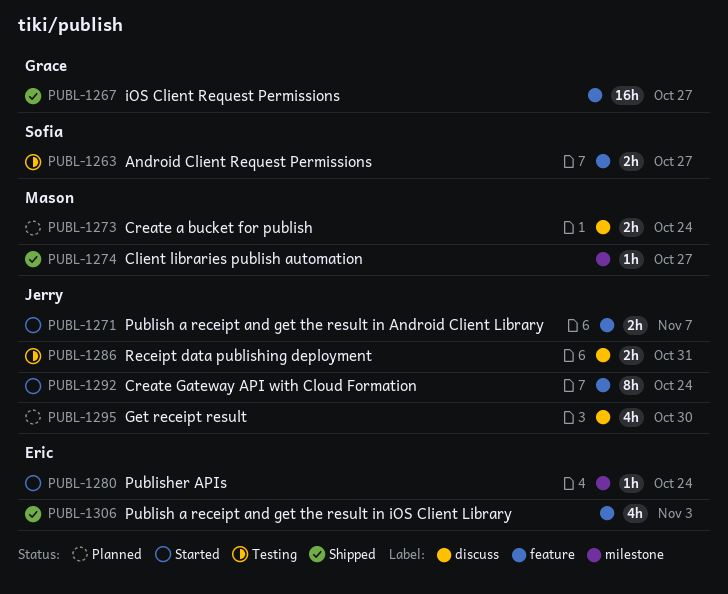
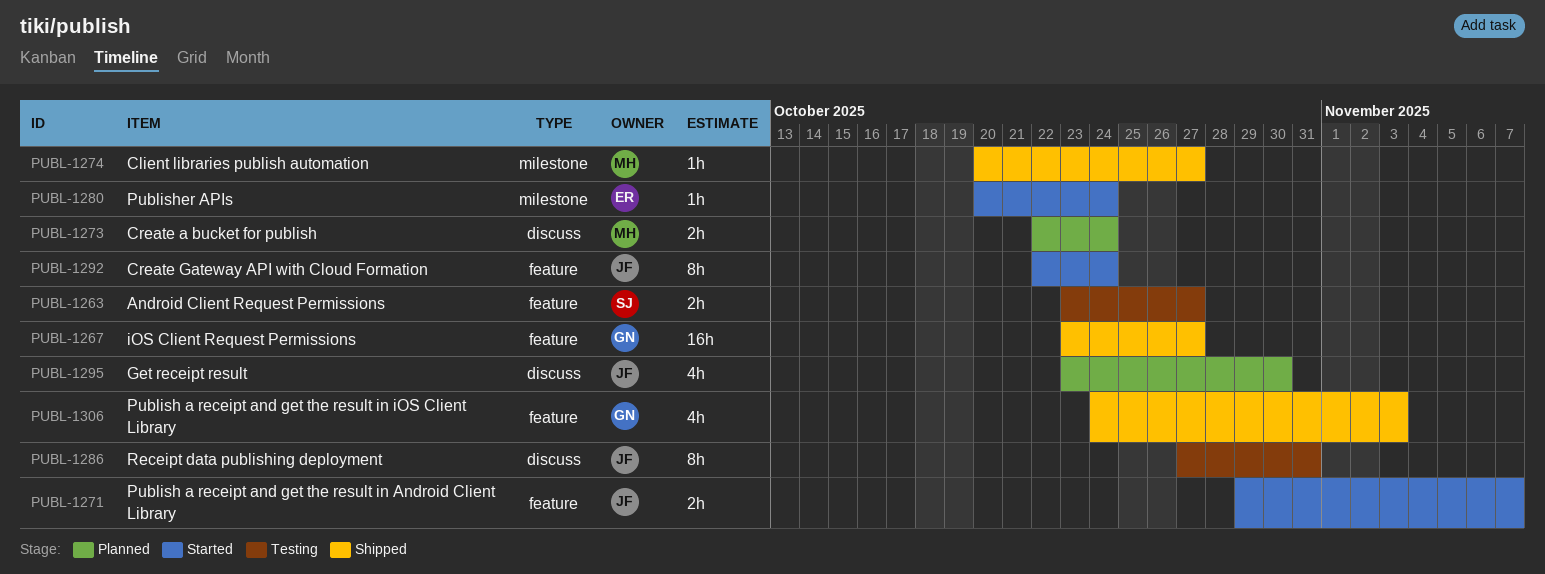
PUBL-1286, estimate: 2h -> 8h
PUBL-1306, owner: Eric -> Grace

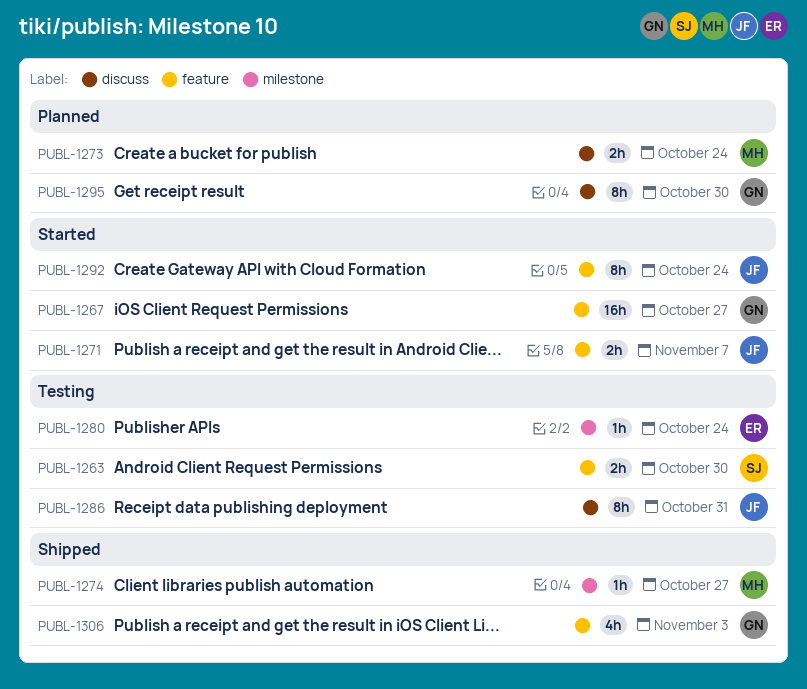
PUBL-1263, due: Oct 27 -> Oct 30
PUBL-1267, status: Shipped -> Started
PUBL-1280, status: Started -> Testing
PUBL-1295, owner: JF -> GN
PUBL-1295, estimate: 4h -> 8h

